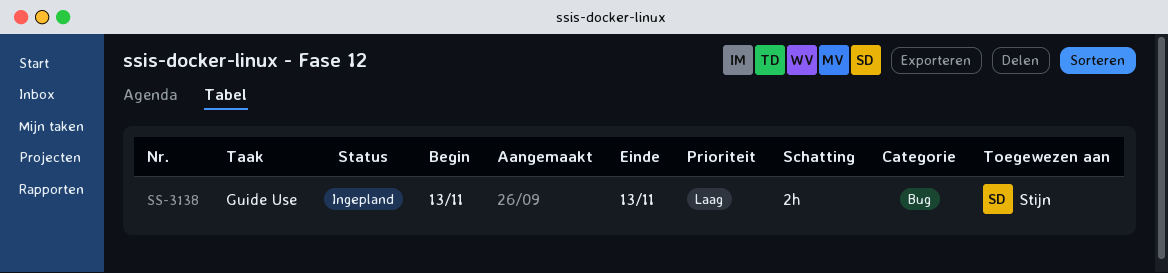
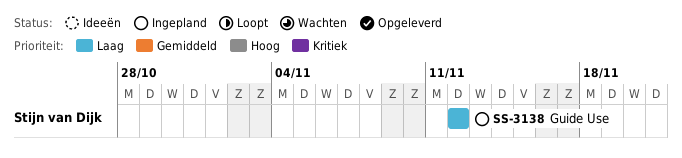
SS-3138, start: Nov 13 -> Nov 12
SS-3138, due: Nov 13 -> Nov 12

